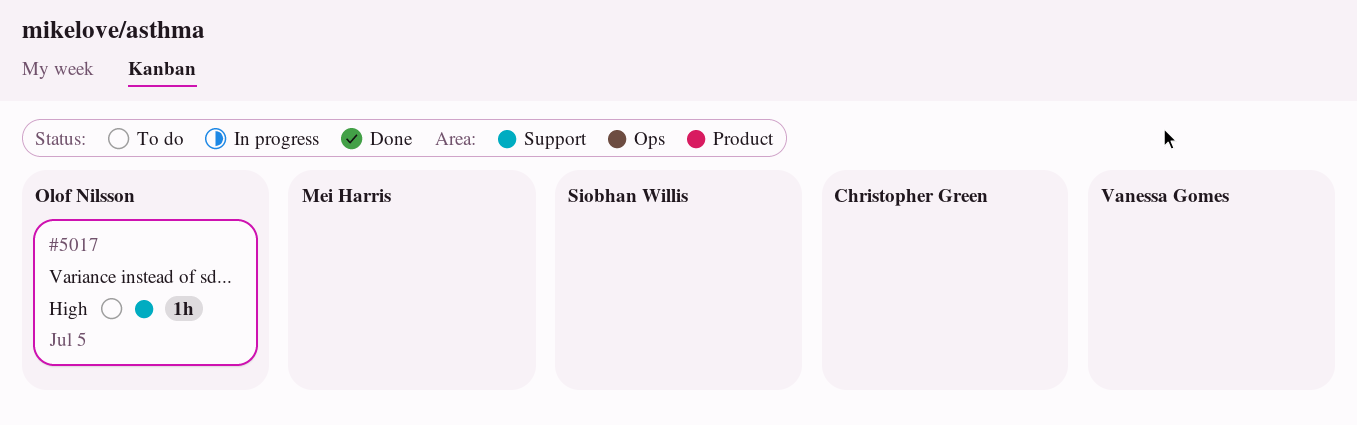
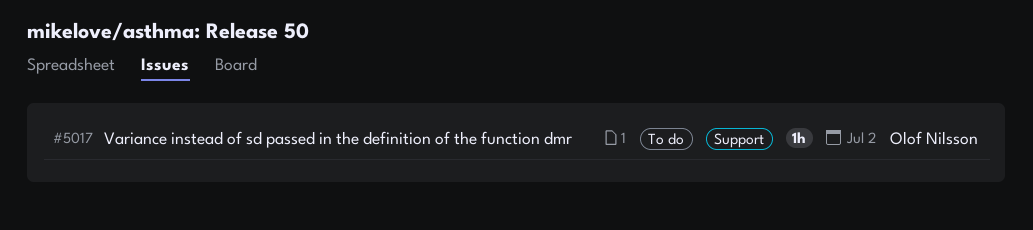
#5017, due: Jul 5 -> Jul 2

